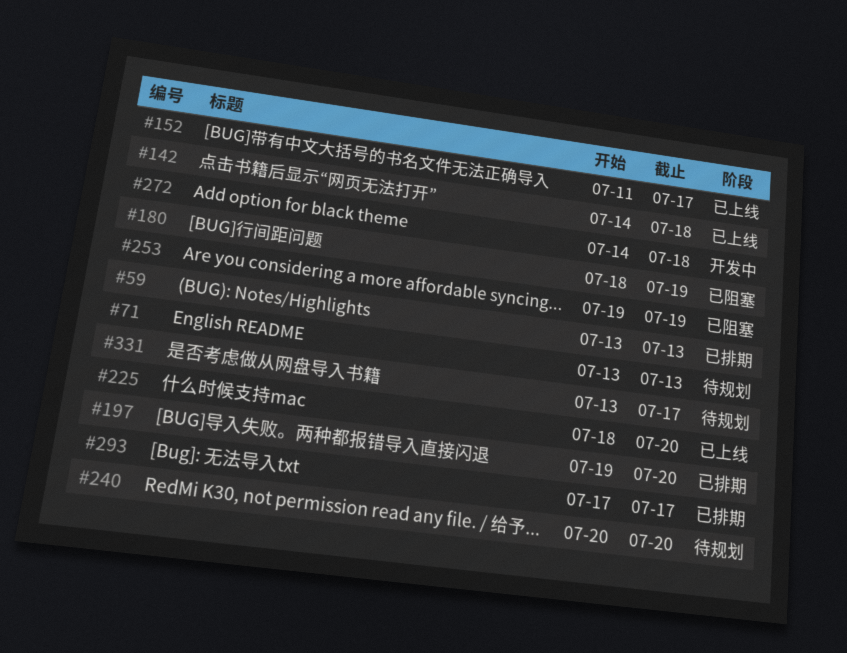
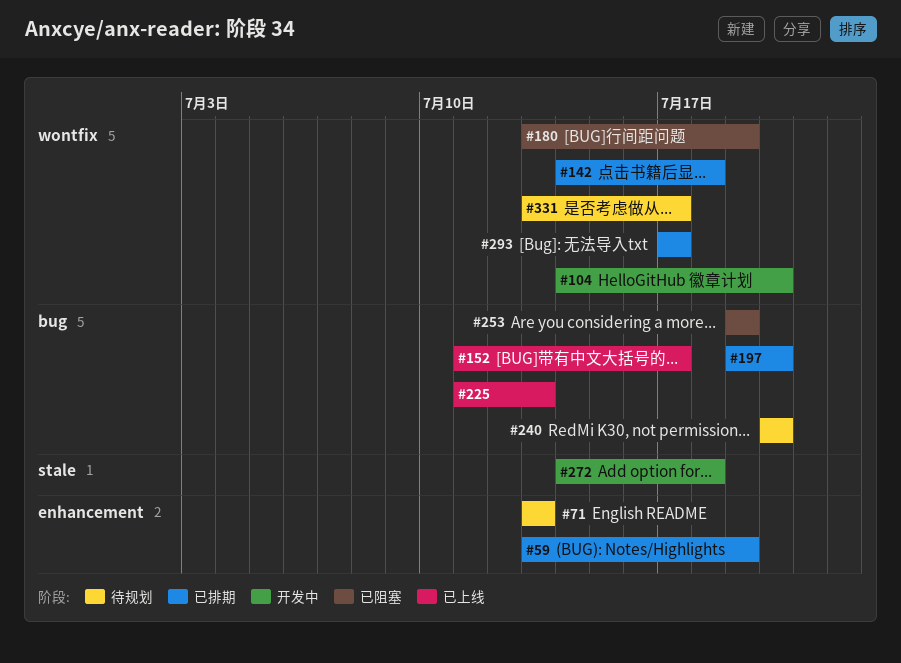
#59, due: Jul 13 -> Jul 19
#104: none -> present
#142, status: 已上线 -> 已排期
#180, start: Jul 18 -> Jul 13
#225, start: Jul 18 -> Jul 11
#225, due: Jul 20 -> Jul 13

